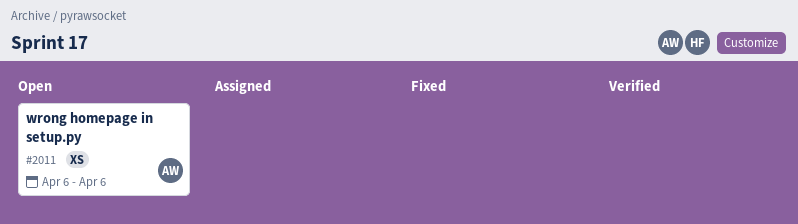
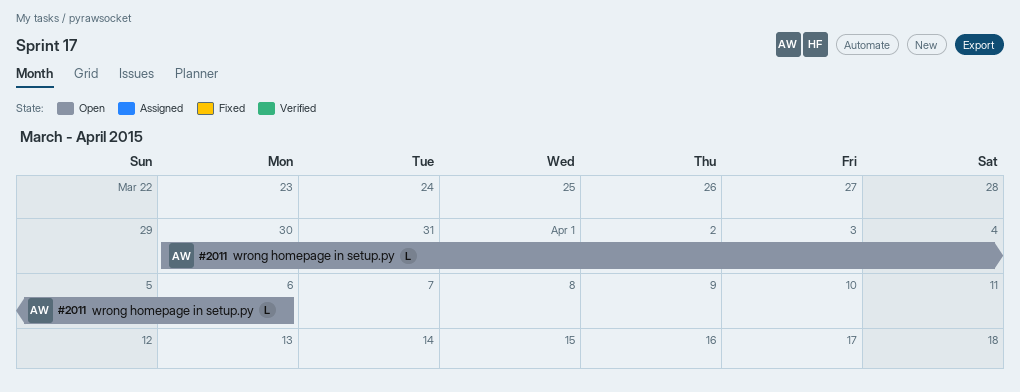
#2011, estimate: XS -> L
#2011, start: Apr 6 -> Mar 30

